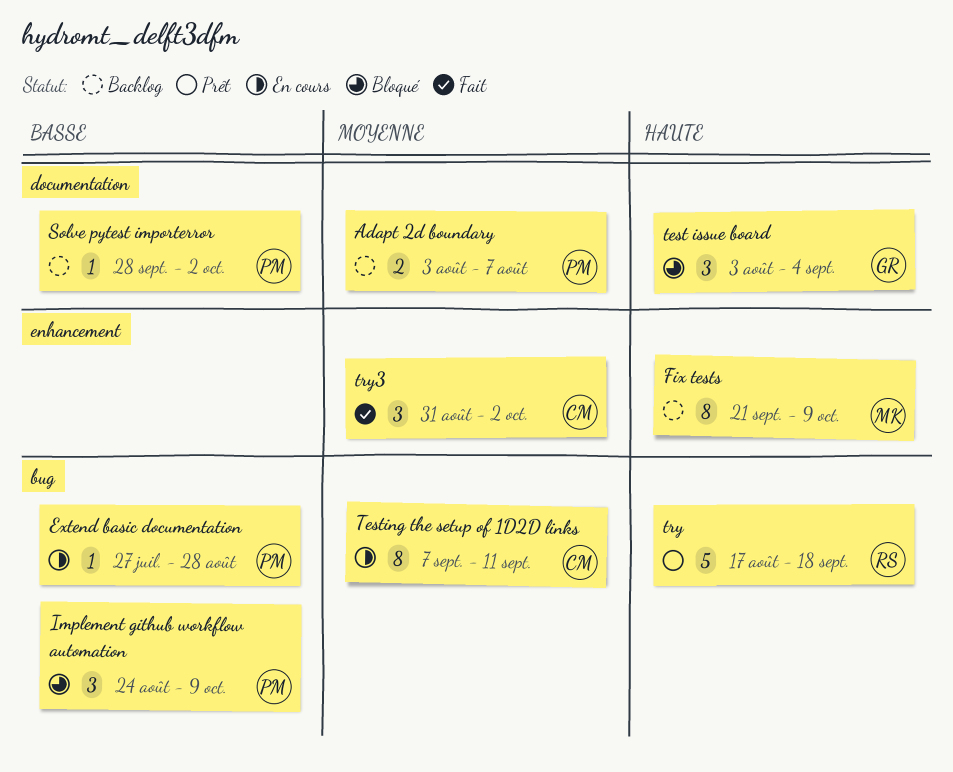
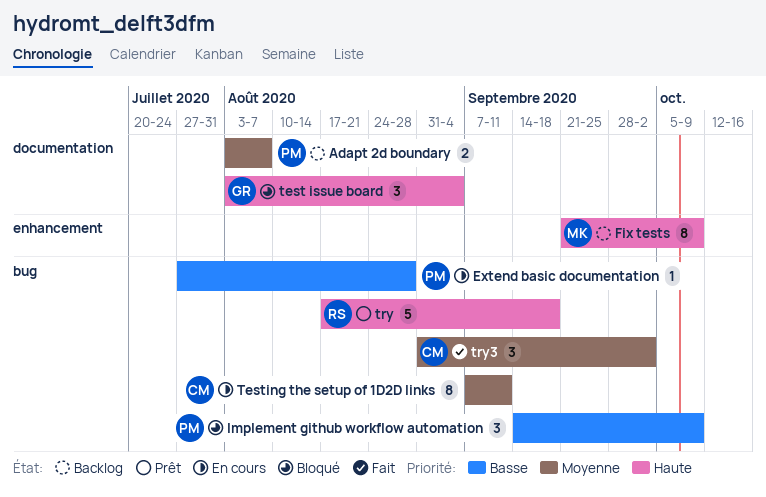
Implement github workflow automation, start: Aug 24 -> Sep 14
Solve pytest importerror: present -> none
try3, label: enhancement -> bug

